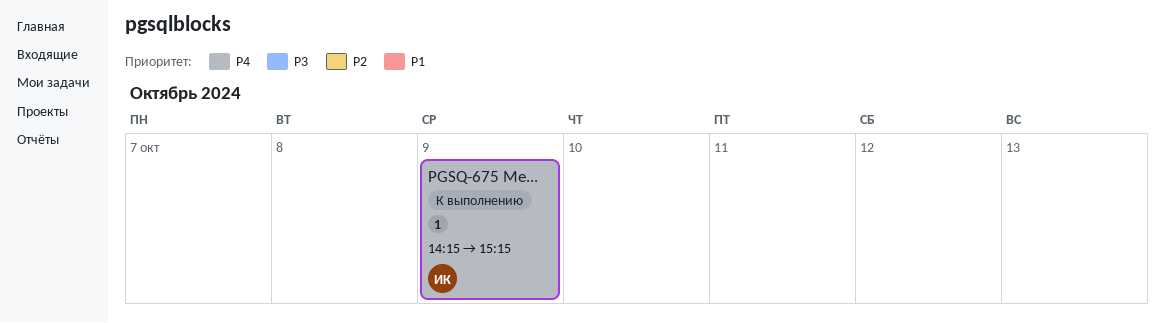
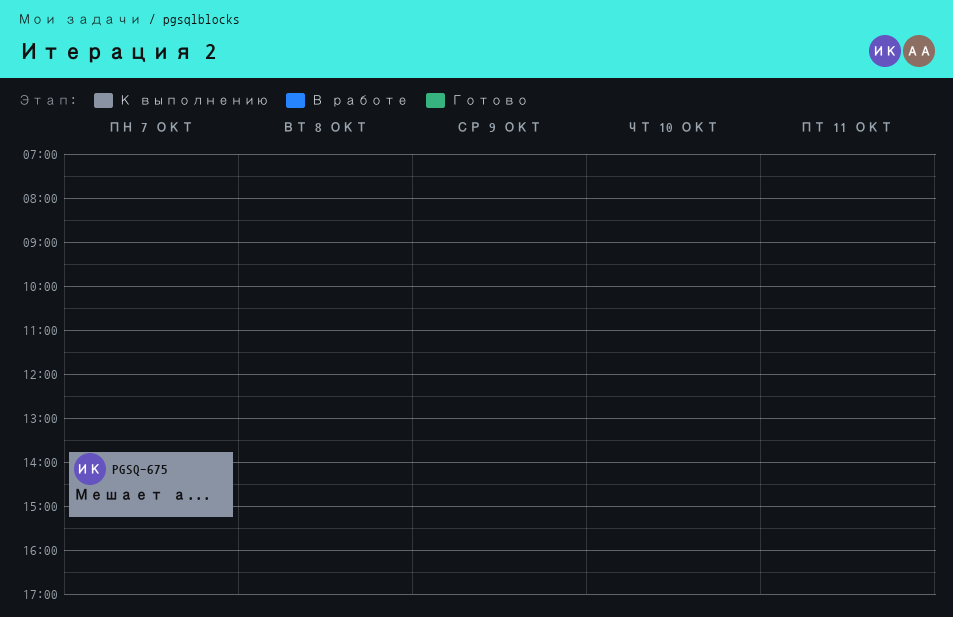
PGSQ-675, day: Oct 9 -> Oct 7
PGSQ-675, begins: 14:15 -> 13:45

